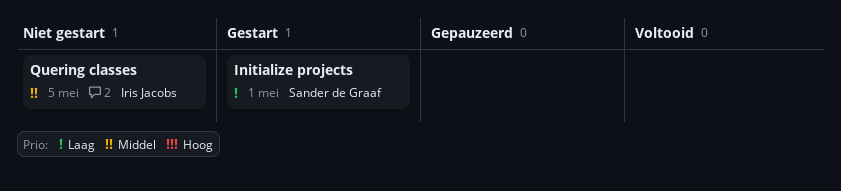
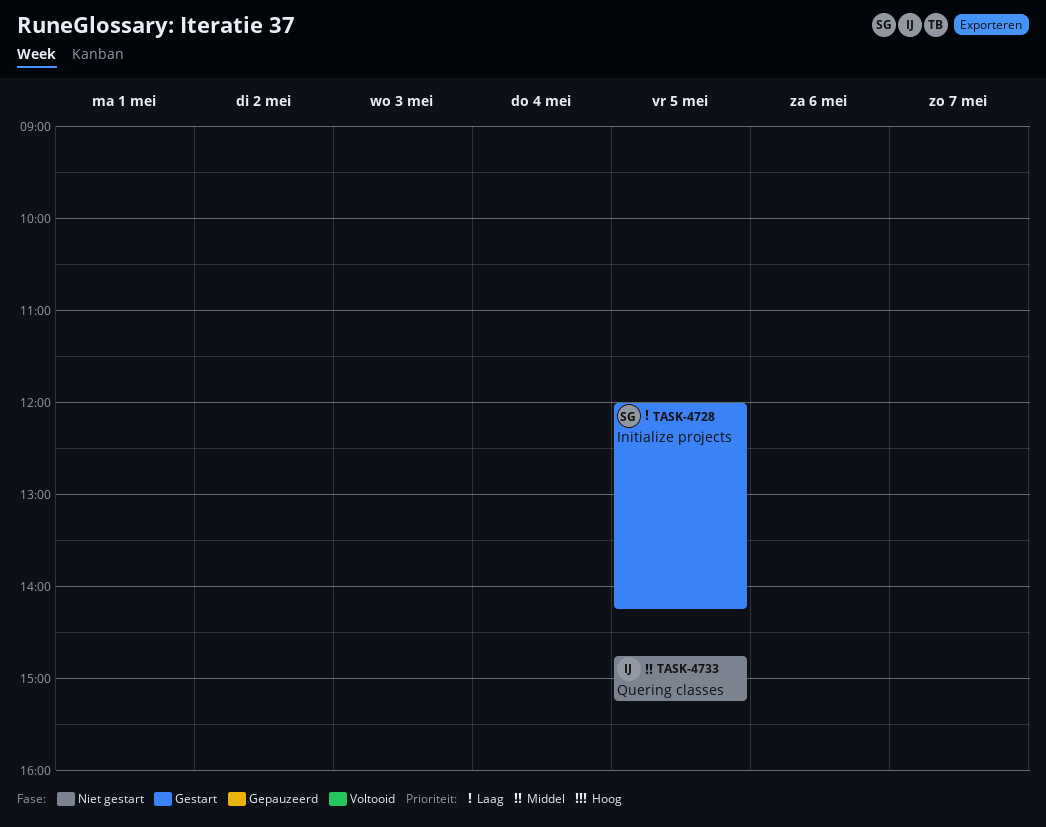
Initialize projects, day: May 1 -> May 5

